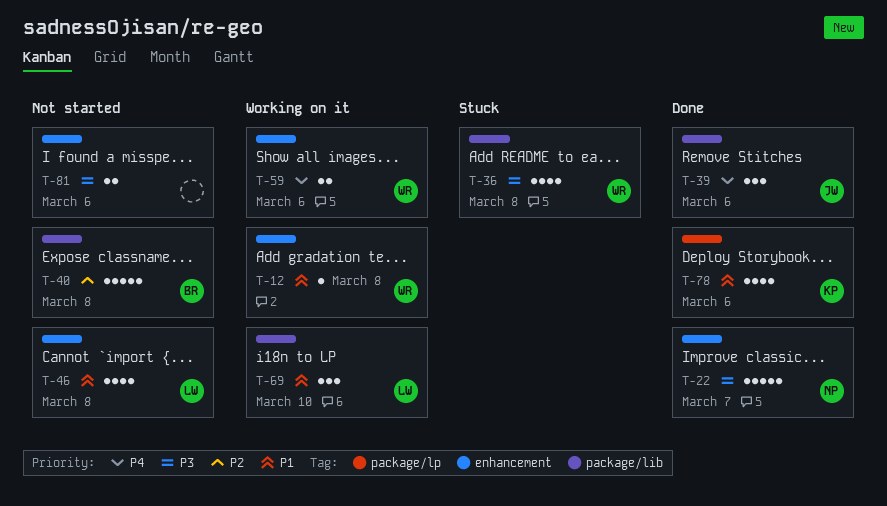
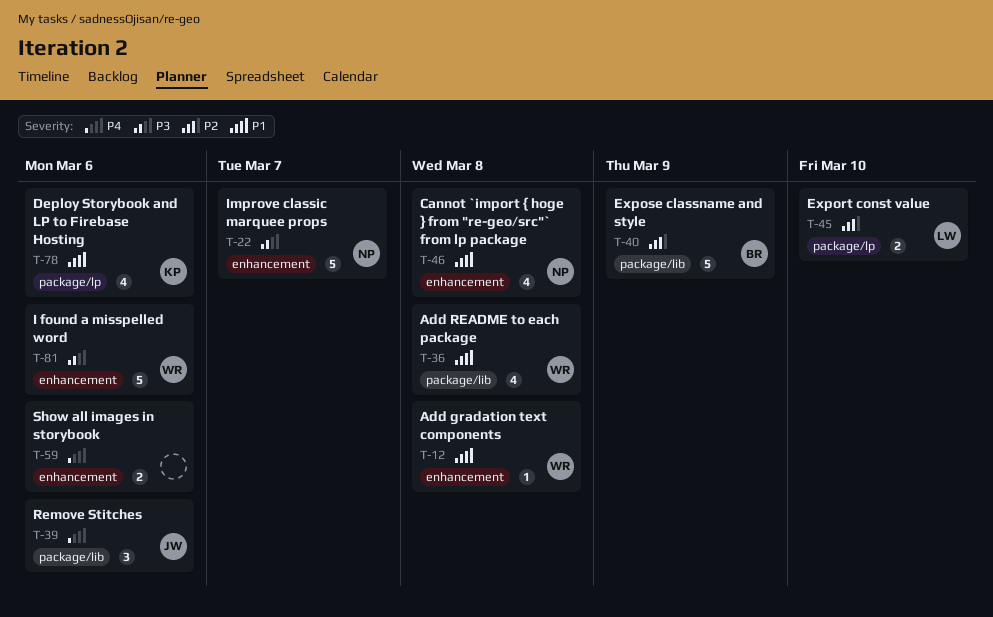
T-36, priority: P3 -> P1
T-40, due: Mar 8 -> Mar 9
T-45: none -> present
T-46, owner: LW -> NP
T-59, owner: WR -> none
T-69: present -> none
T-81, owner: none -> WR
T-81, estimate: 2 -> 5

